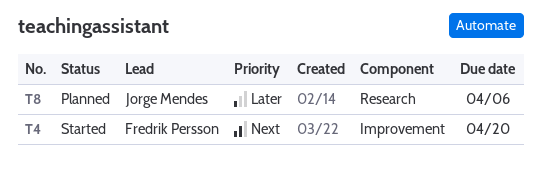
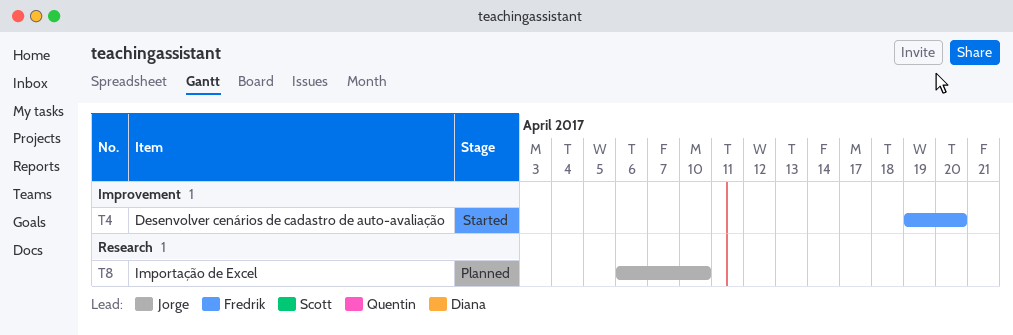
T8, due: Apr 6 -> Apr 10

